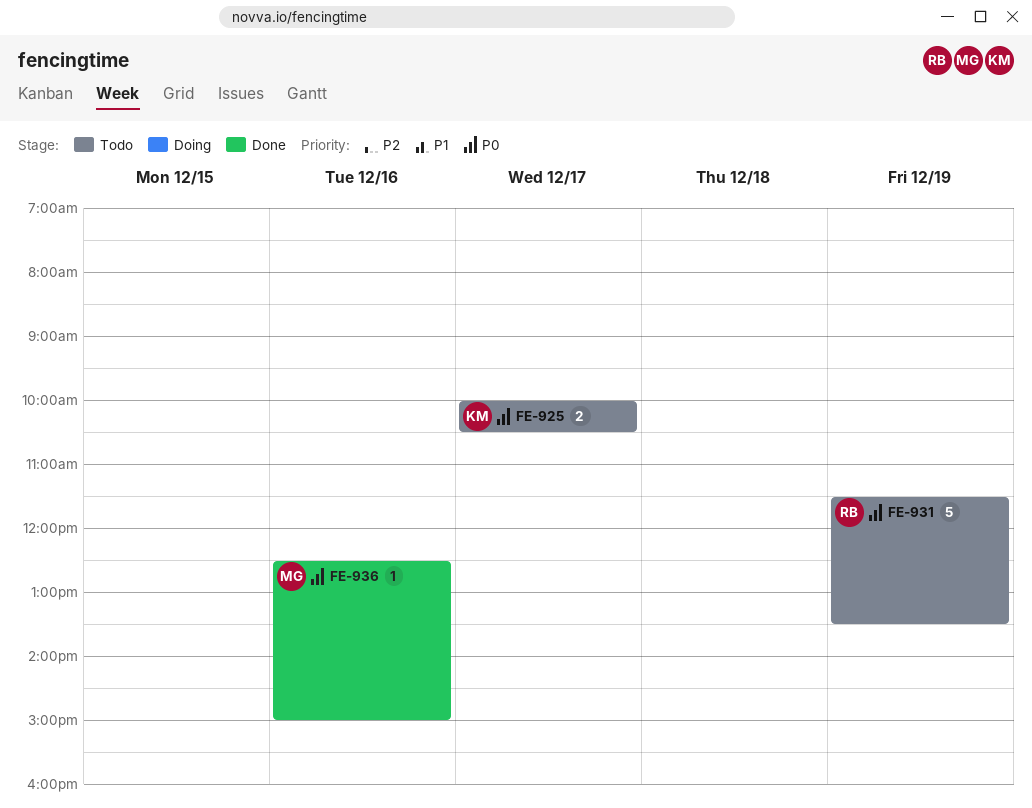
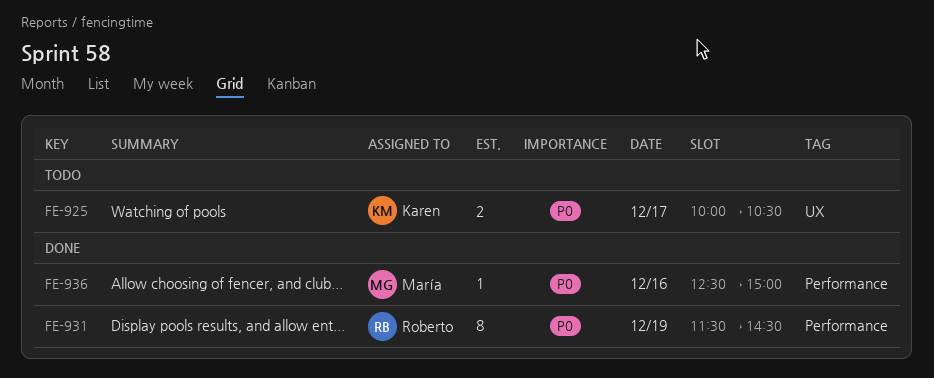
FE-931, status: Todo -> Done
FE-931, estimate: 5 -> 8
FE-931, ends: 13:30 -> 14:30

